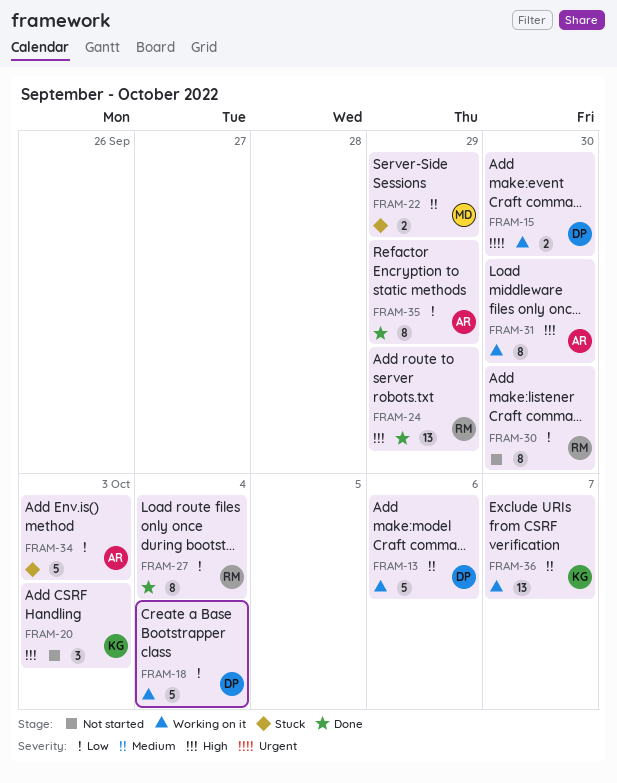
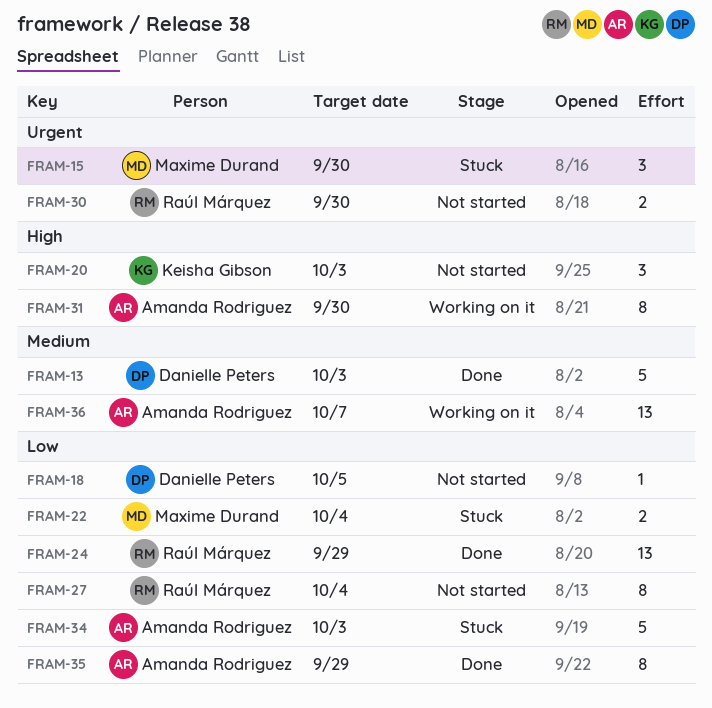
FRAM-13, status: Working on it -> Done
FRAM-13, due: Oct 6 -> Oct 3
FRAM-15, status: Working on it -> Stuck
FRAM-15, owner: Danielle Peters -> Maxime Durand
FRAM-15, estimate: 2 -> 3
FRAM-18, status: Working on it -> Not started
FRAM-18, estimate: 5 -> 1
FRAM-18, due: Oct 4 -> Oct 5
FRAM-22, priority: Medium -> Low
FRAM-22, due: Sep 29 -> Oct 4
FRAM-24, priority: High -> Low
FRAM-27, status: Done -> Not started
FRAM-30, priority: Low -> Urgent
FRAM-30, estimate: 8 -> 2
FRAM-36, owner: Keisha Gibson -> Amanda Rodriguez

